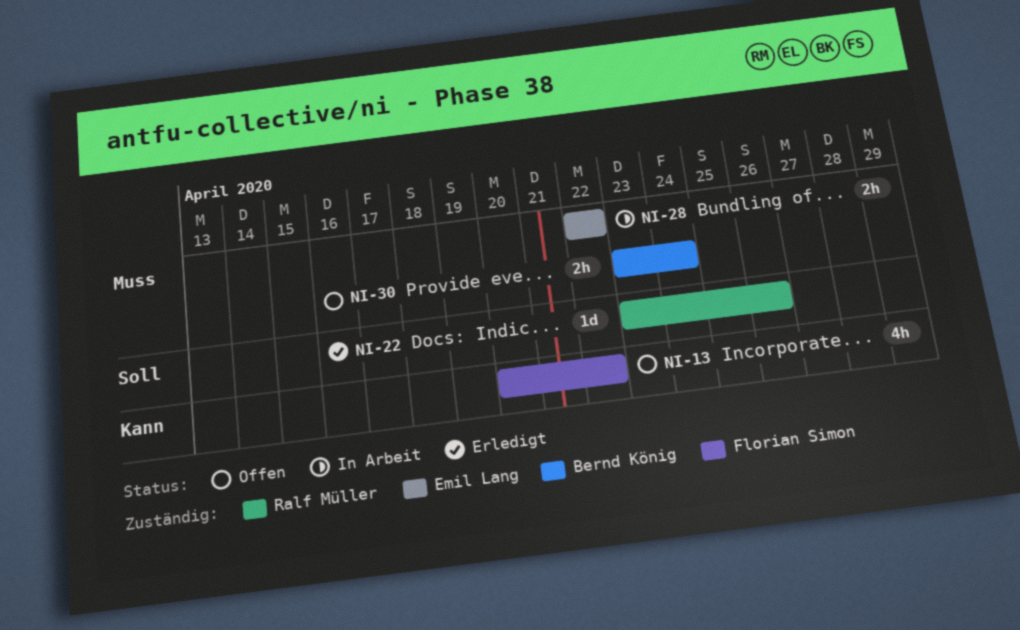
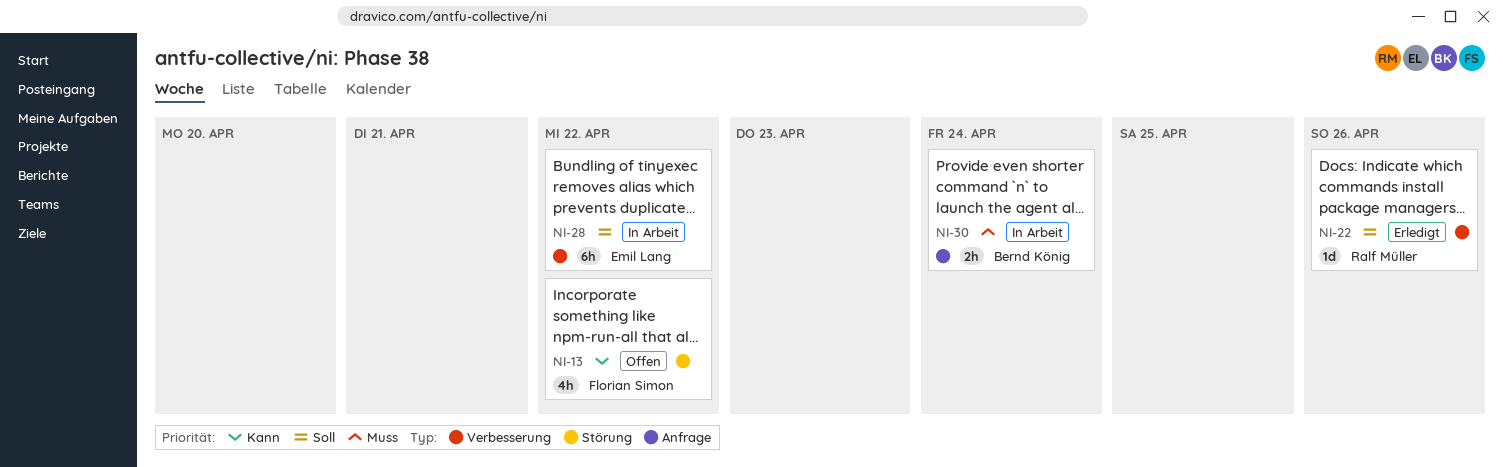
NI-28, priority: Muss -> Soll
NI-28, estimate: 2h -> 6h
NI-30, status: Offen -> In Arbeit

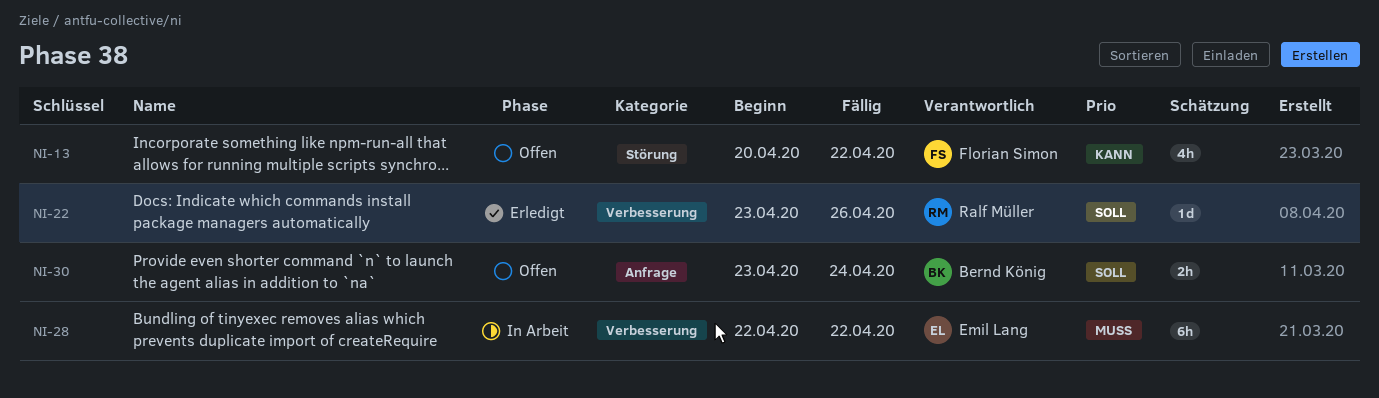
NI-28, priority: Soll -> Muss
NI-30, status: In Arbeit -> Offen
NI-30, priority: Muss -> Soll

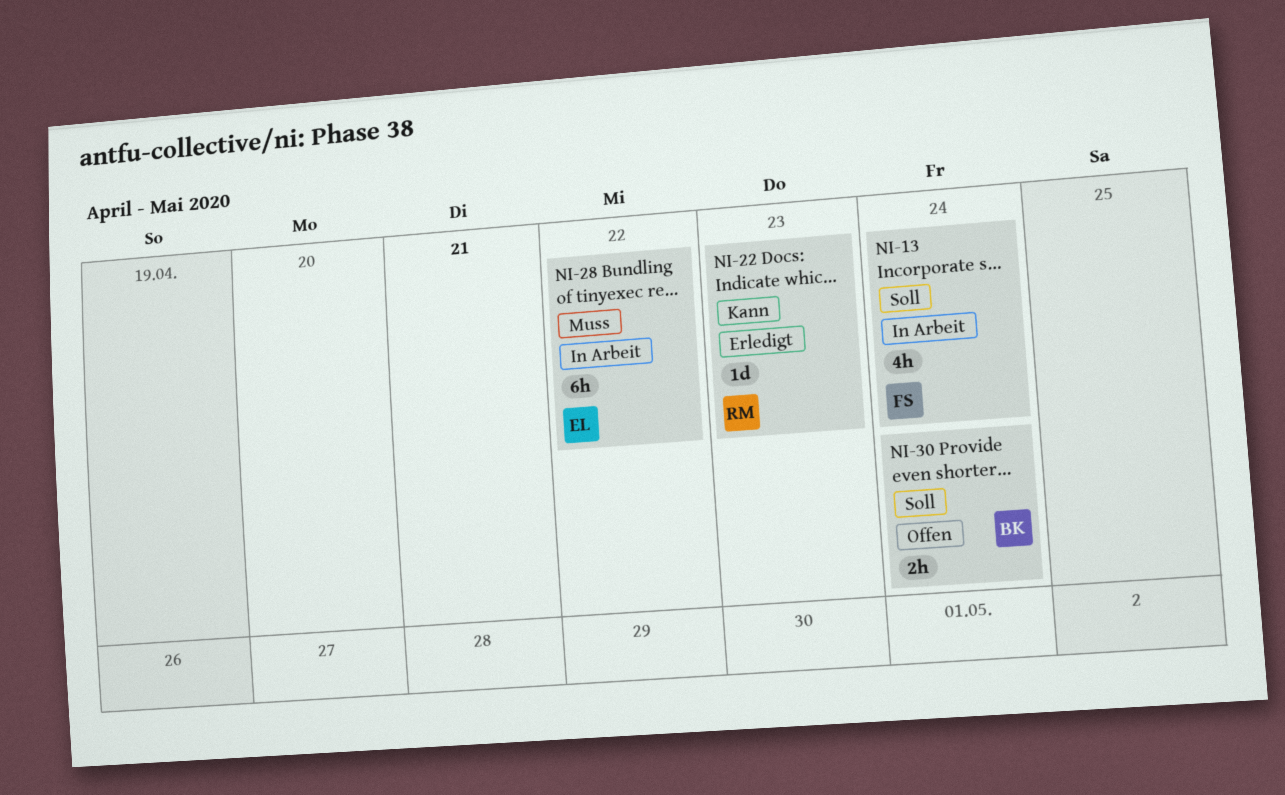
NI-13, status: Offen -> In Arbeit
NI-13, priority: Kann -> Soll
NI-13, due: Apr 22 -> Apr 24
NI-22, priority: Soll -> Kann
NI-22, due: Apr 26 -> Apr 23

